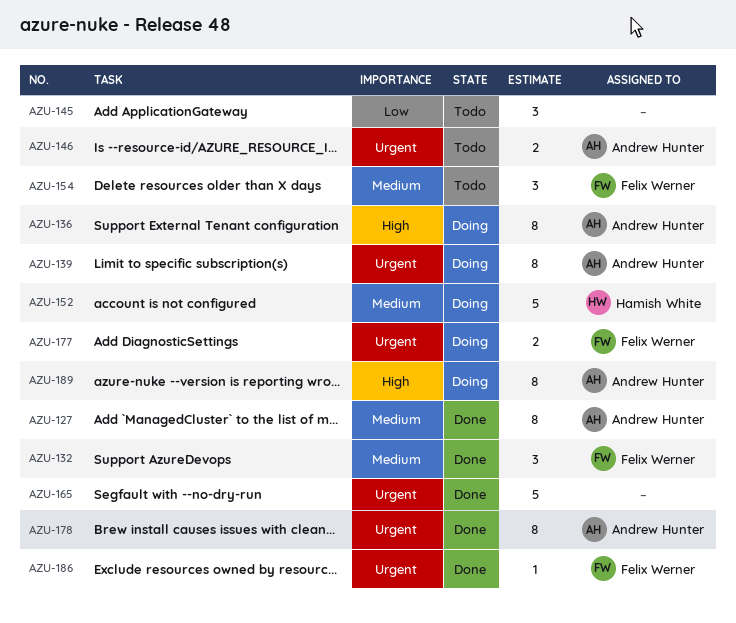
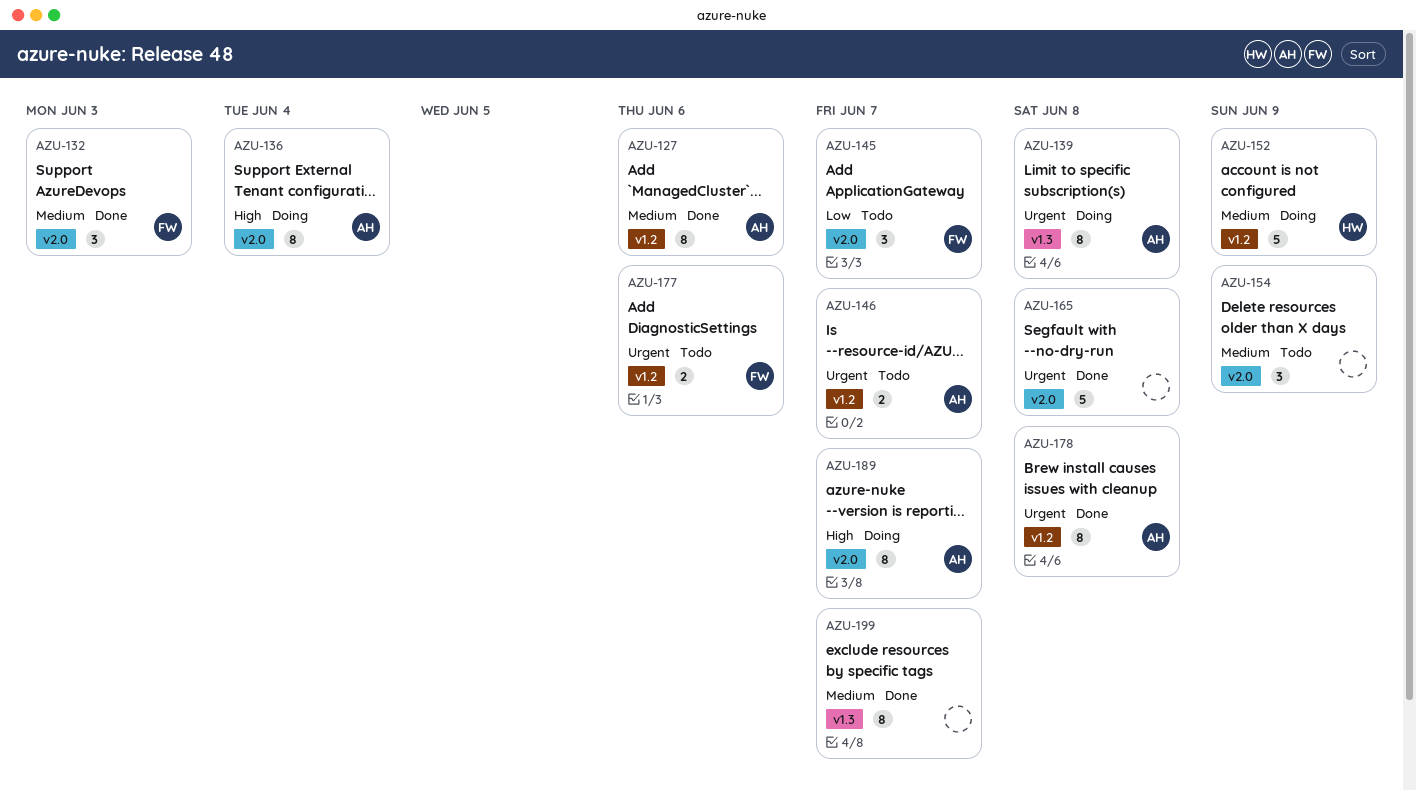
AZU-145, owner: none -> Felix Werner
AZU-154, owner: Felix Werner -> none
AZU-177, status: Doing -> Todo
AZU-186: present -> none
AZU-199: none -> present

